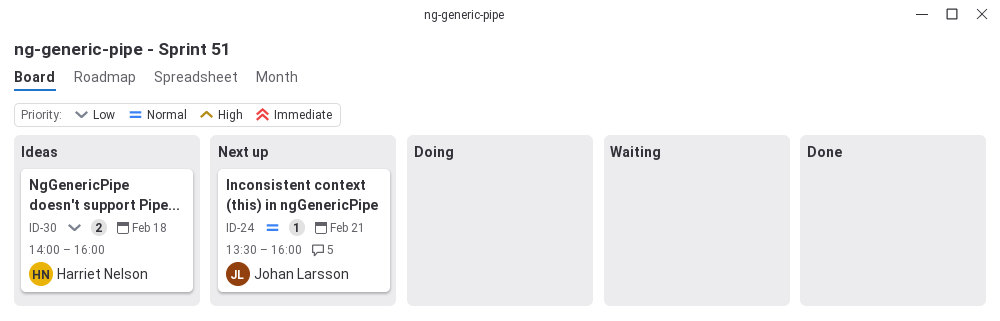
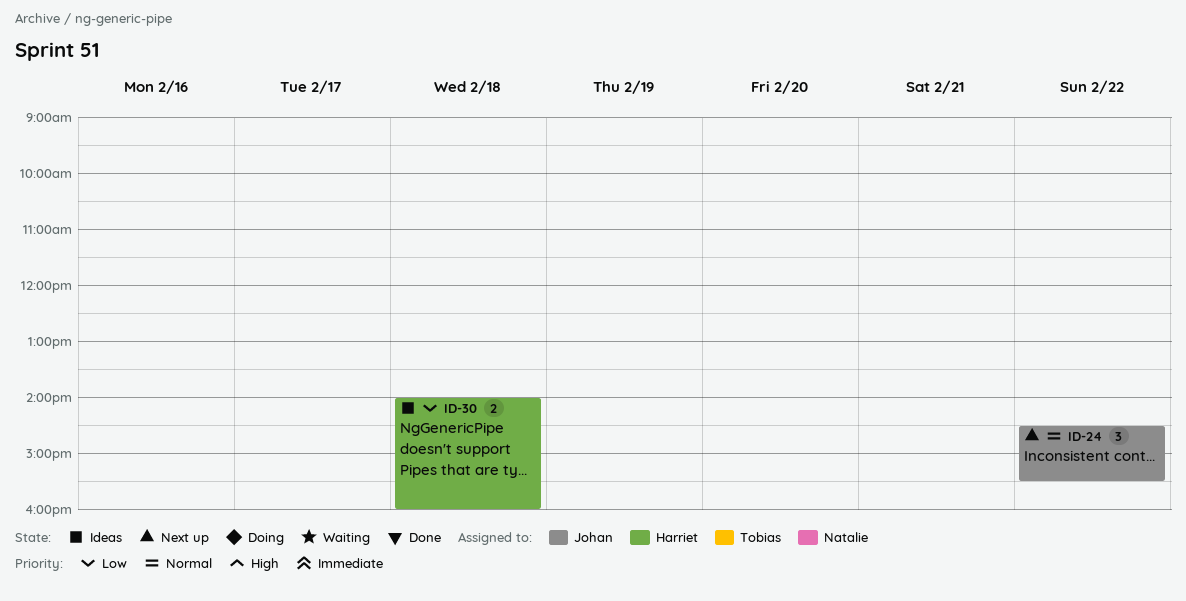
ID-24, estimate: 1 -> 3
ID-24, day: Feb 21 -> Feb 22
ID-24, begins: 13:30 -> 14:30
ID-24, ends: 16:00 -> 15:30

